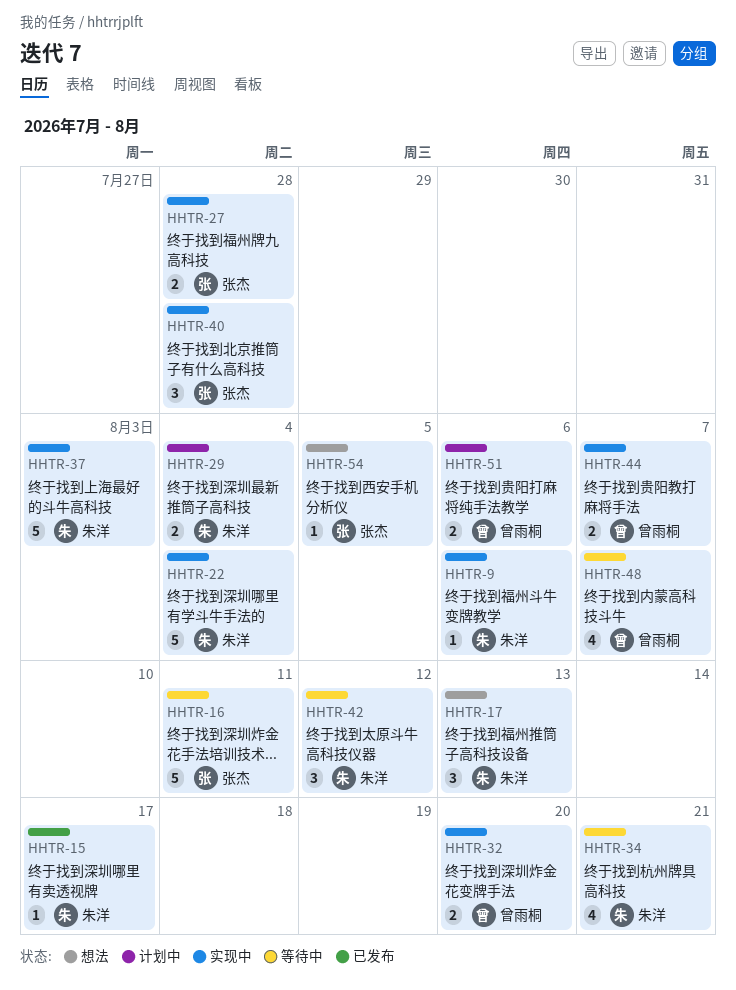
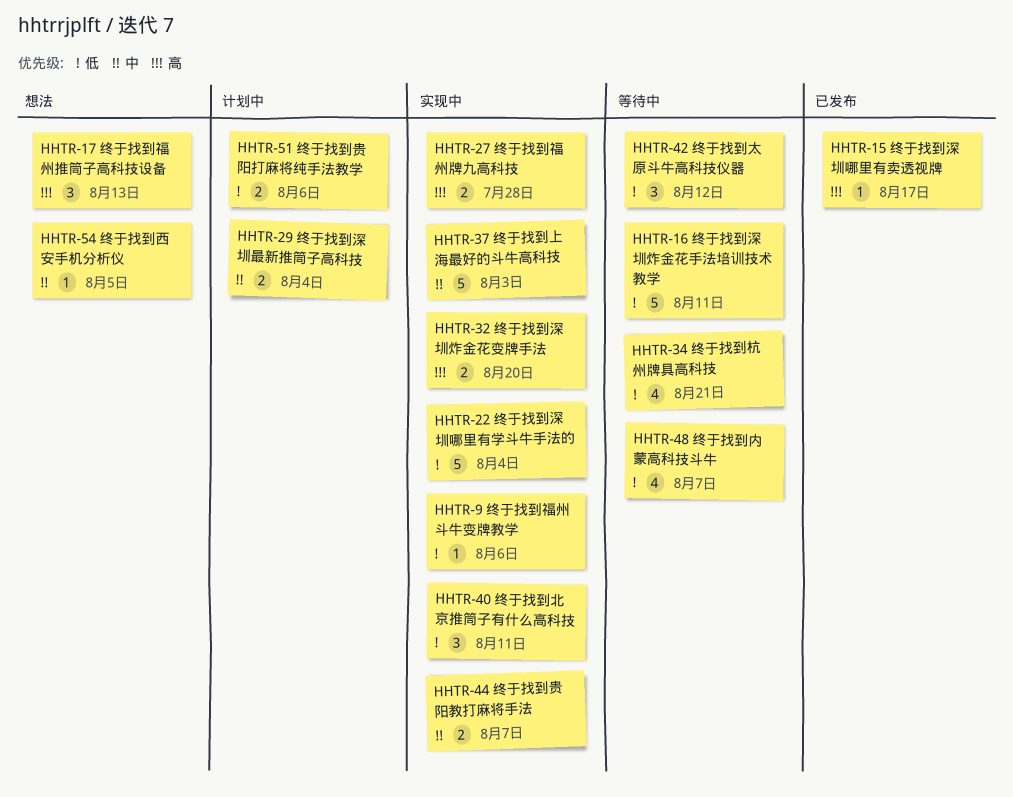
HHTR-40, due: Jul 28 -> Aug 11

